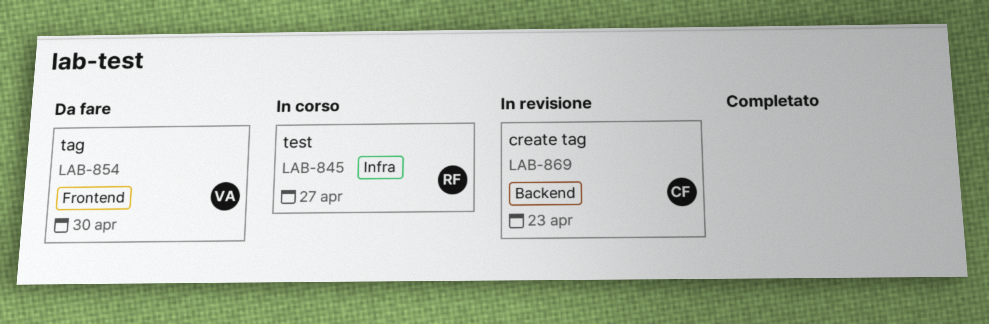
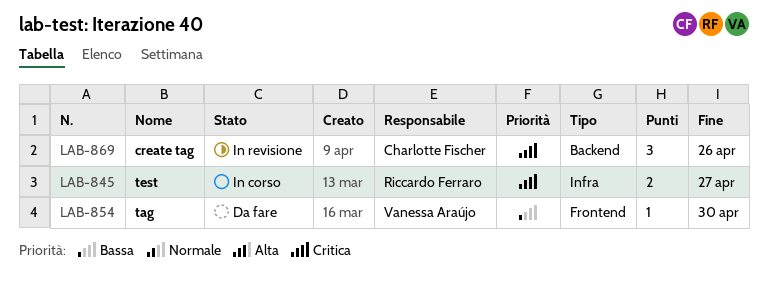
LAB-869, due: Apr 23 -> Apr 26

